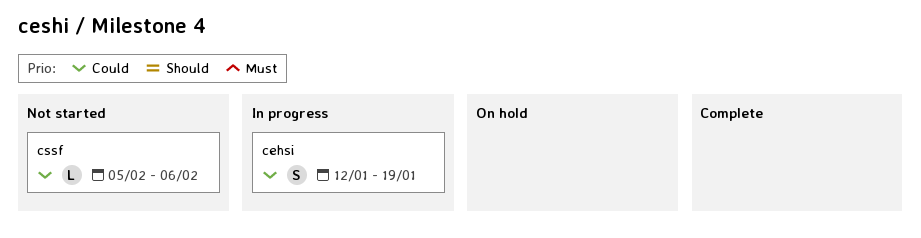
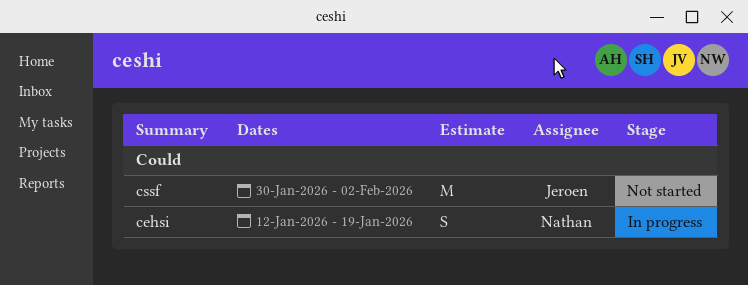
cssf, estimate: L -> M
cssf, start: Feb 5 -> Jan 30
cssf, due: Feb 6 -> Feb 2

